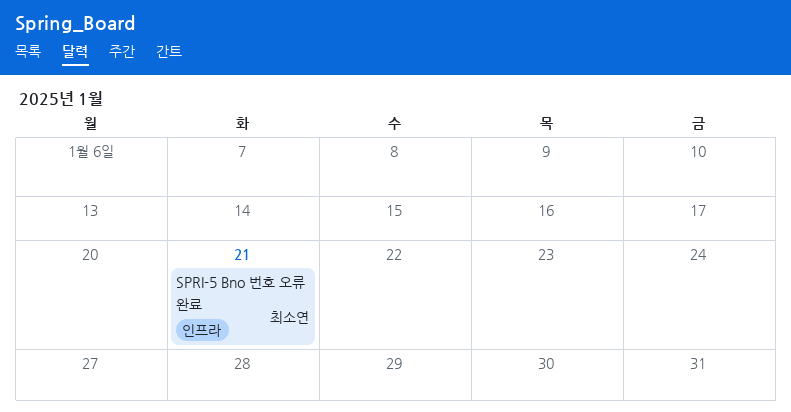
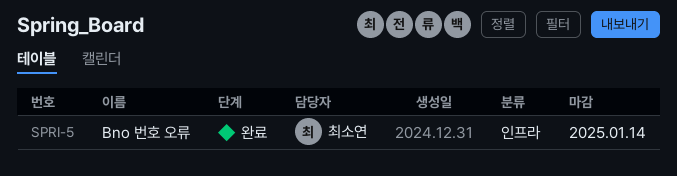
SPRI-5, due: Jan 21 -> Jan 14

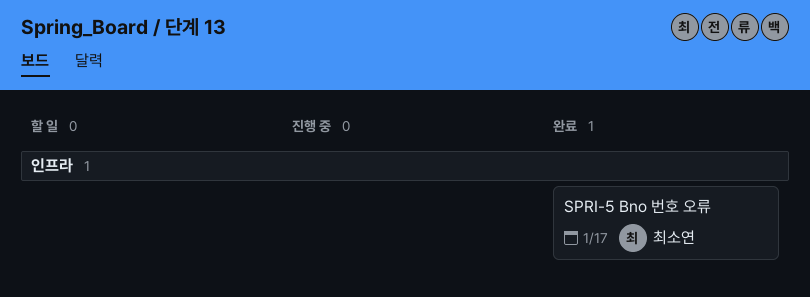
SPRI-5, due: Jan 14 -> Jan 17

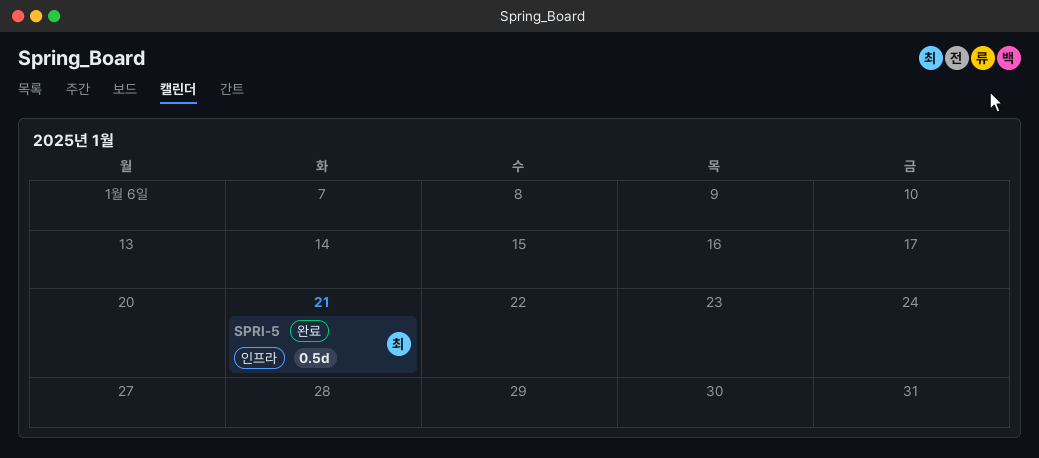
SPRI-5, due: Jan 17 -> Jan 21

